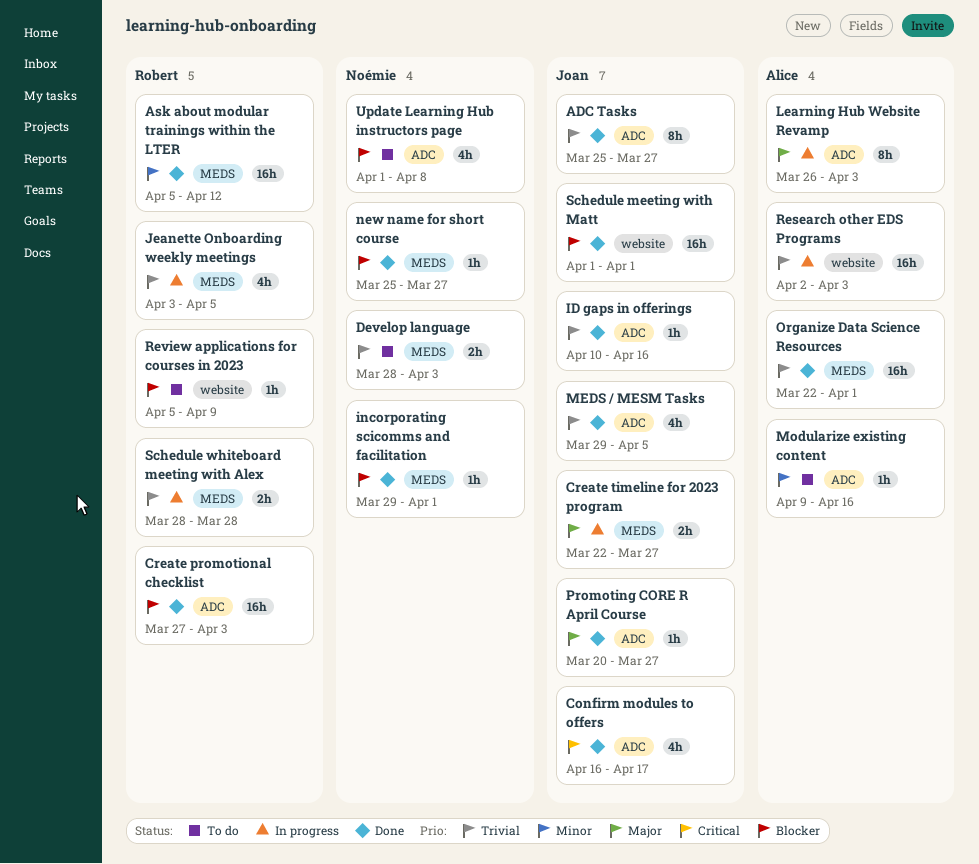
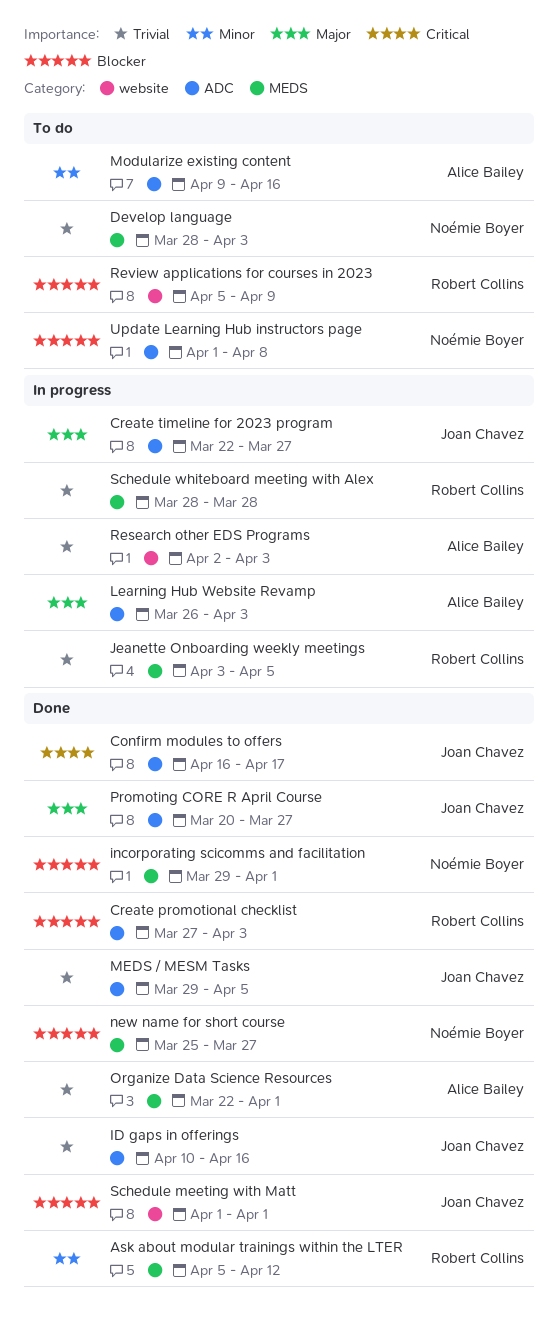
ADC Tasks: present -> none
Create timeline for 2023 program, label: MEDS -> ADC

